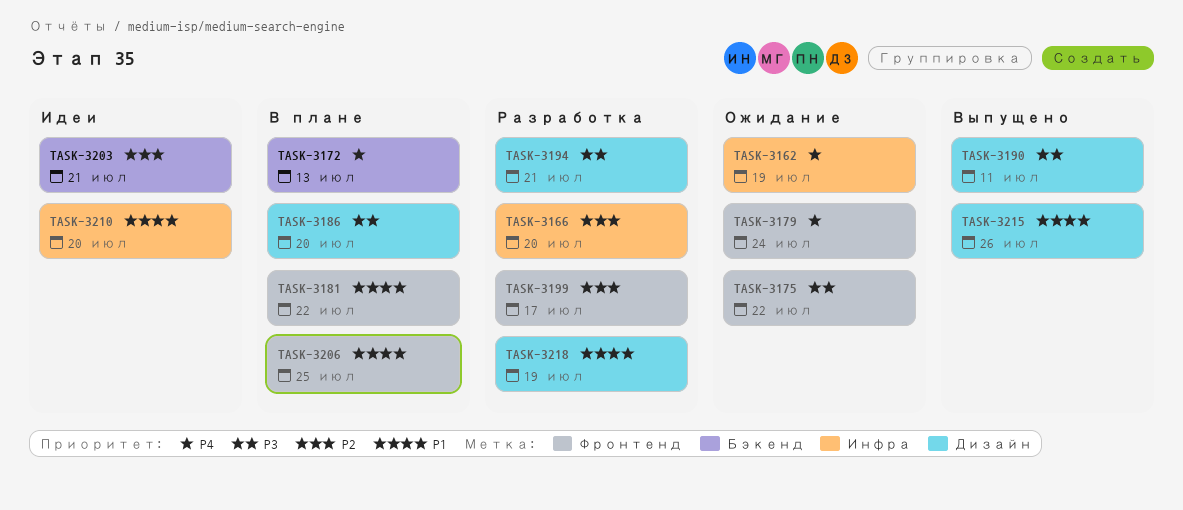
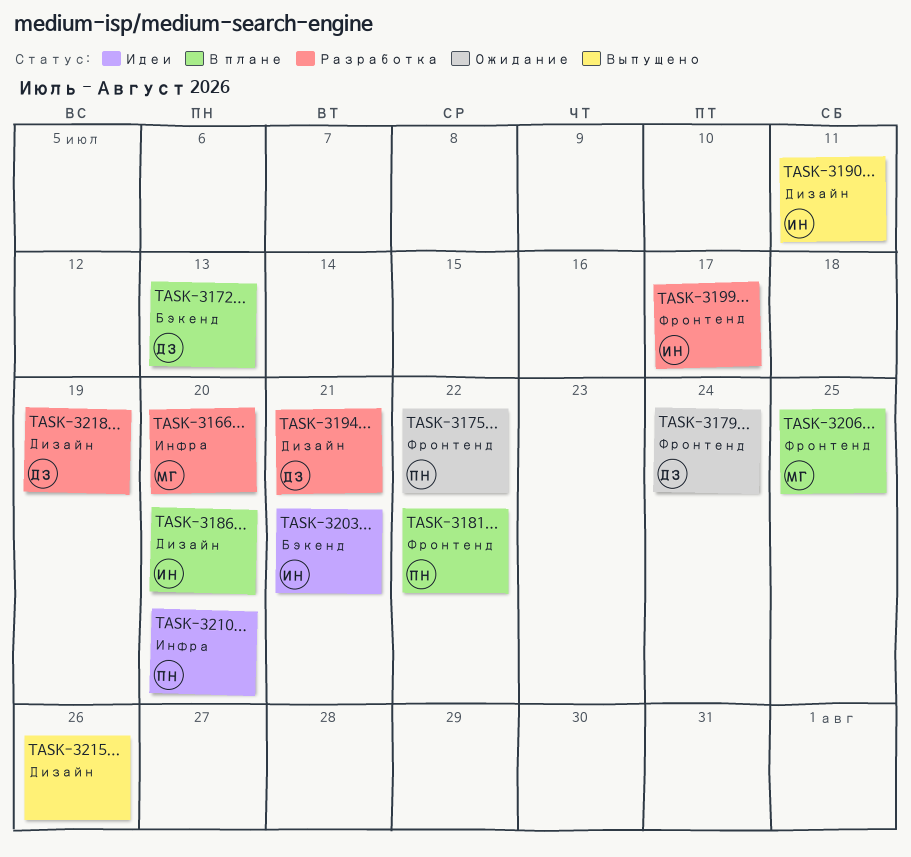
TASK-3162: present -> none

